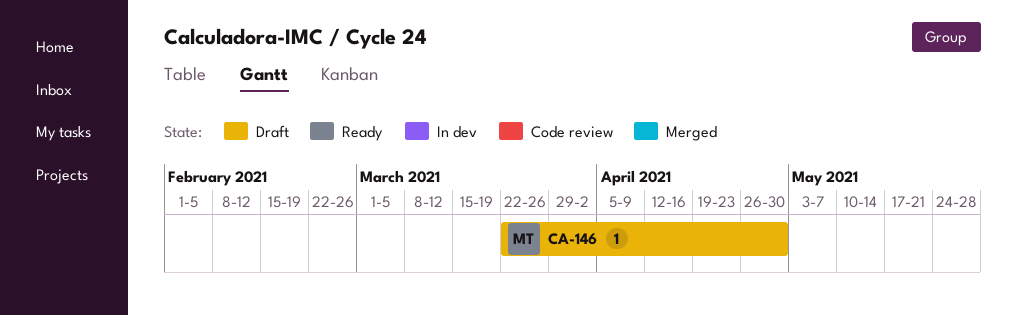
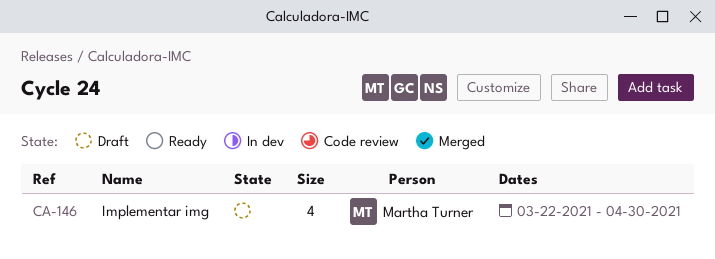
CA-146, estimate: 1 -> 4

